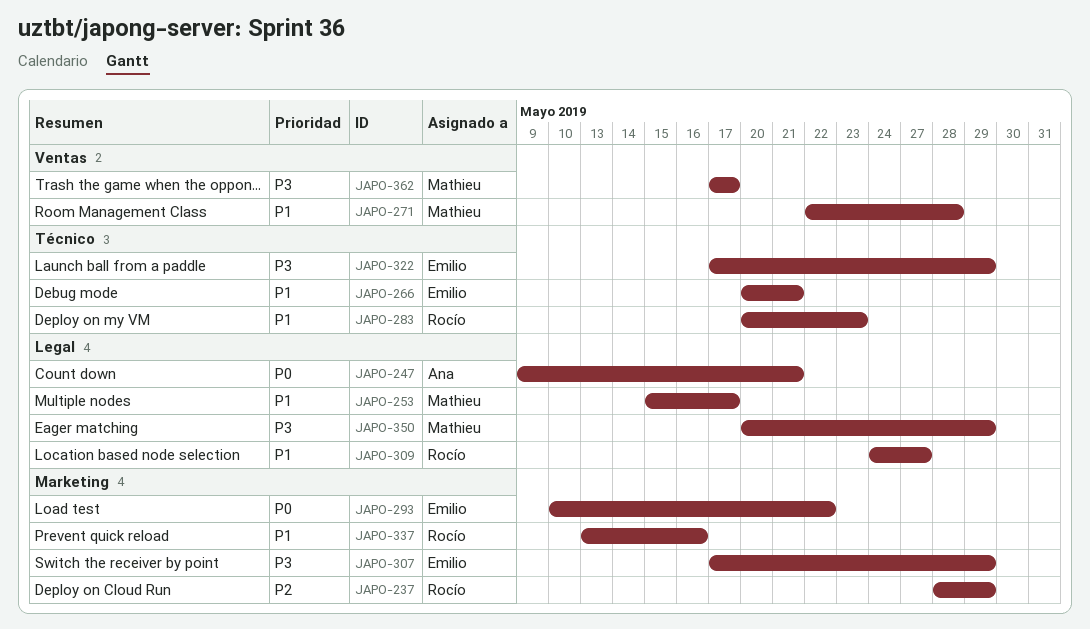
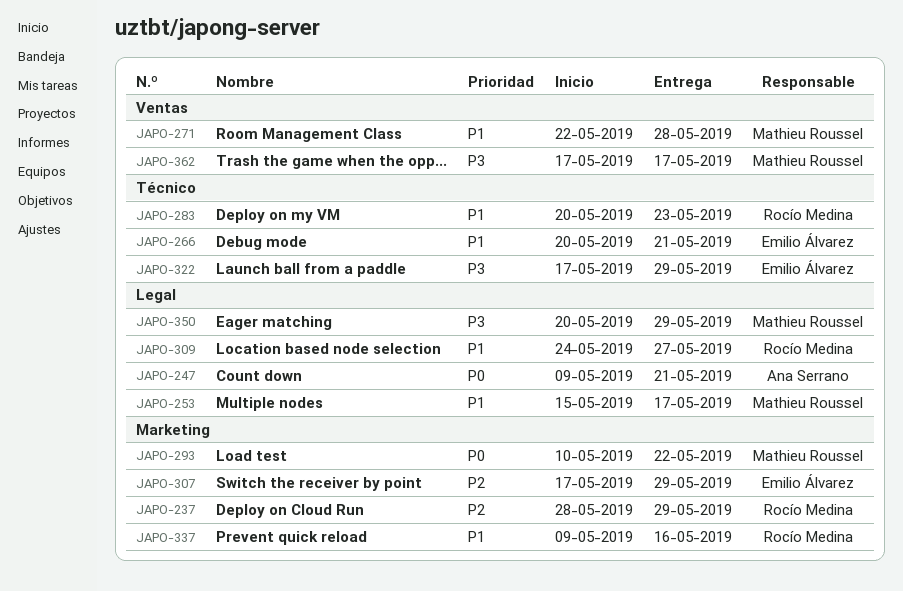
JAPO-293, owner: Emilio Álvarez -> Mathieu Roussel
JAPO-307, priority: P3 -> P2
JAPO-337, start: May 13 -> May 9

